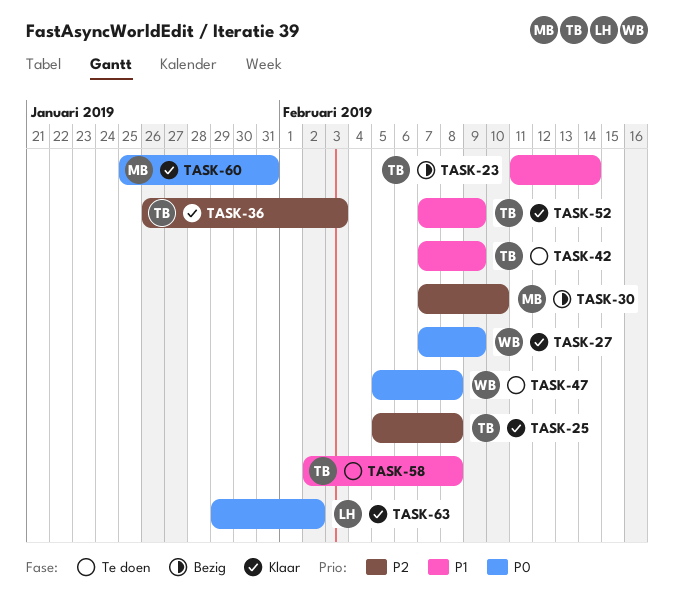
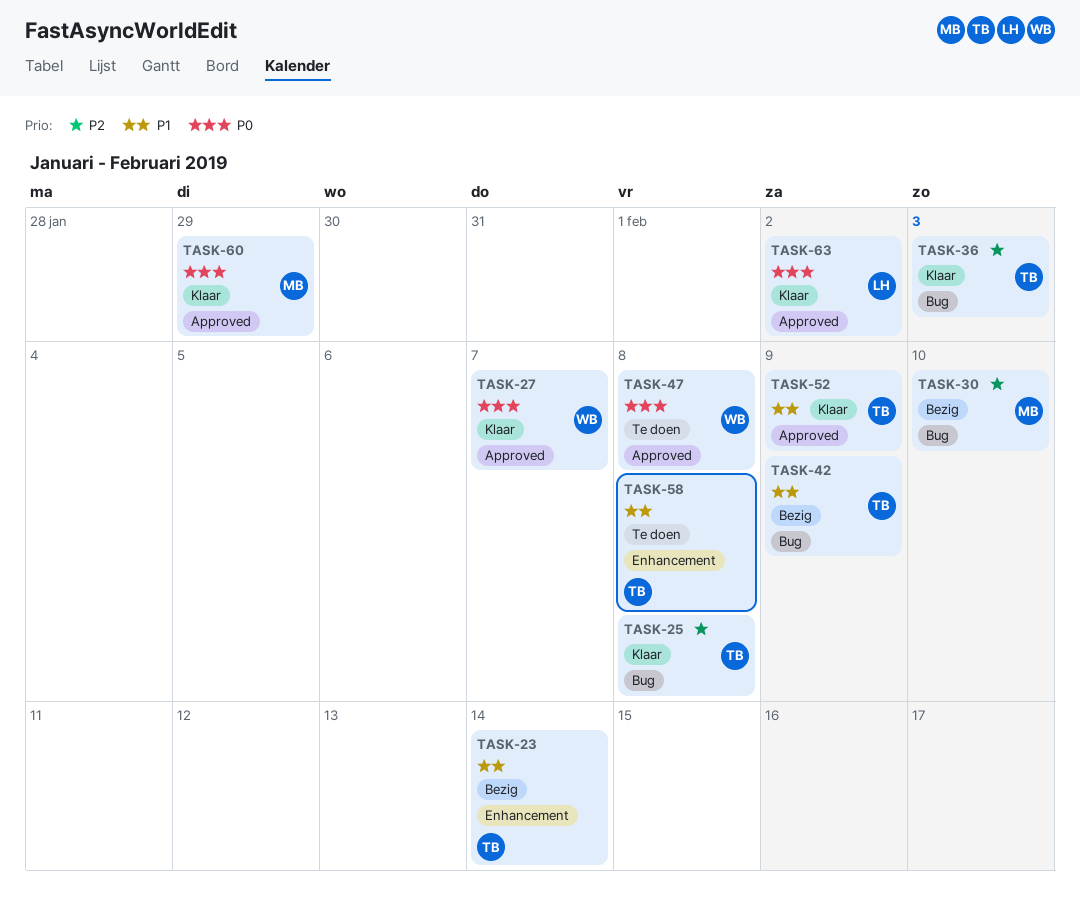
TASK-27, due: Feb 9 -> Feb 7
TASK-42, status: Te doen -> Bezig
TASK-60, due: Jan 31 -> Jan 29

